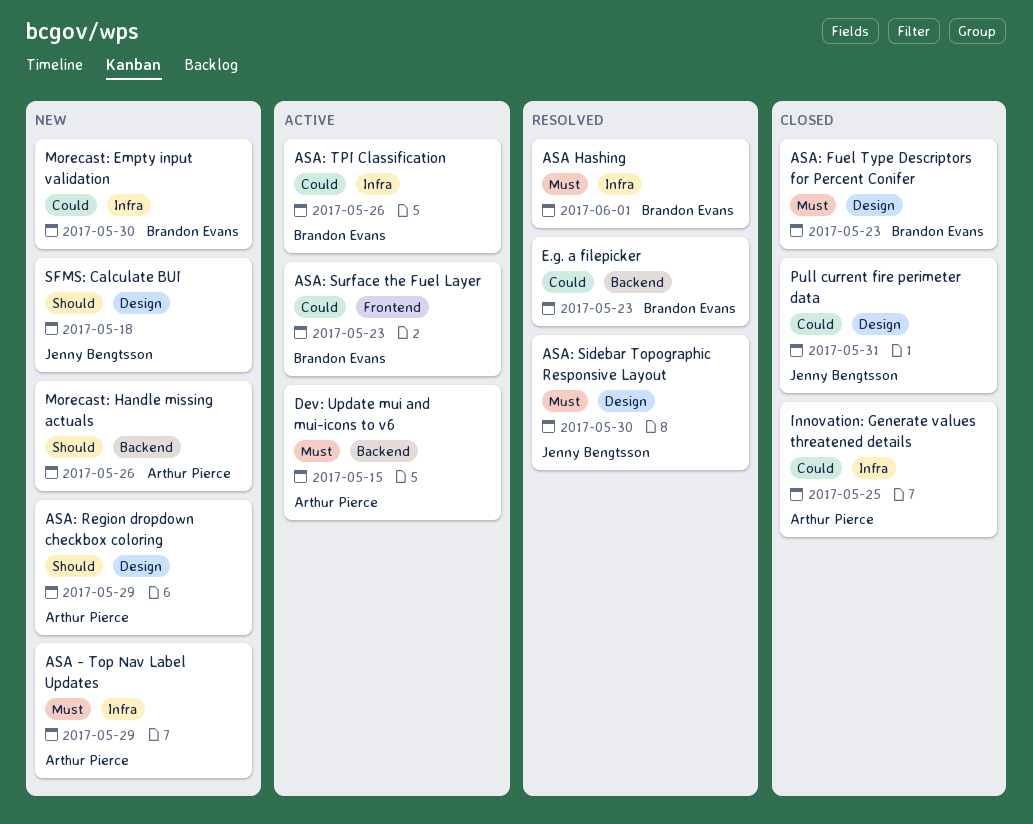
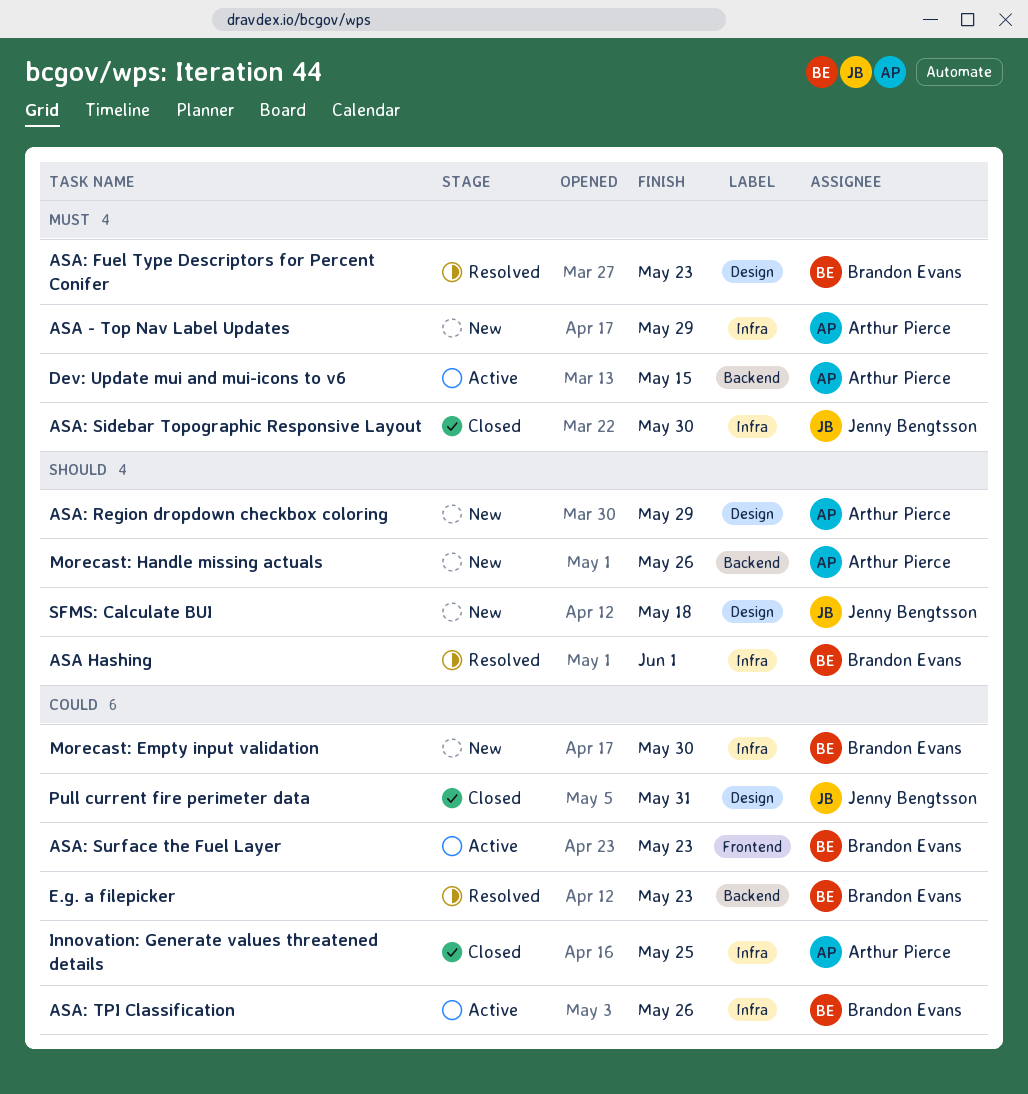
ASA Hashing, priority: Must -> Should
ASA: Fuel Type Descriptors for Percent Conifer, status: Closed -> Resolved
ASA: Sidebar Topographic Responsive Layout, status: Resolved -> Closed
ASA: Sidebar Topographic Responsive Layout, label: Design -> Infra

